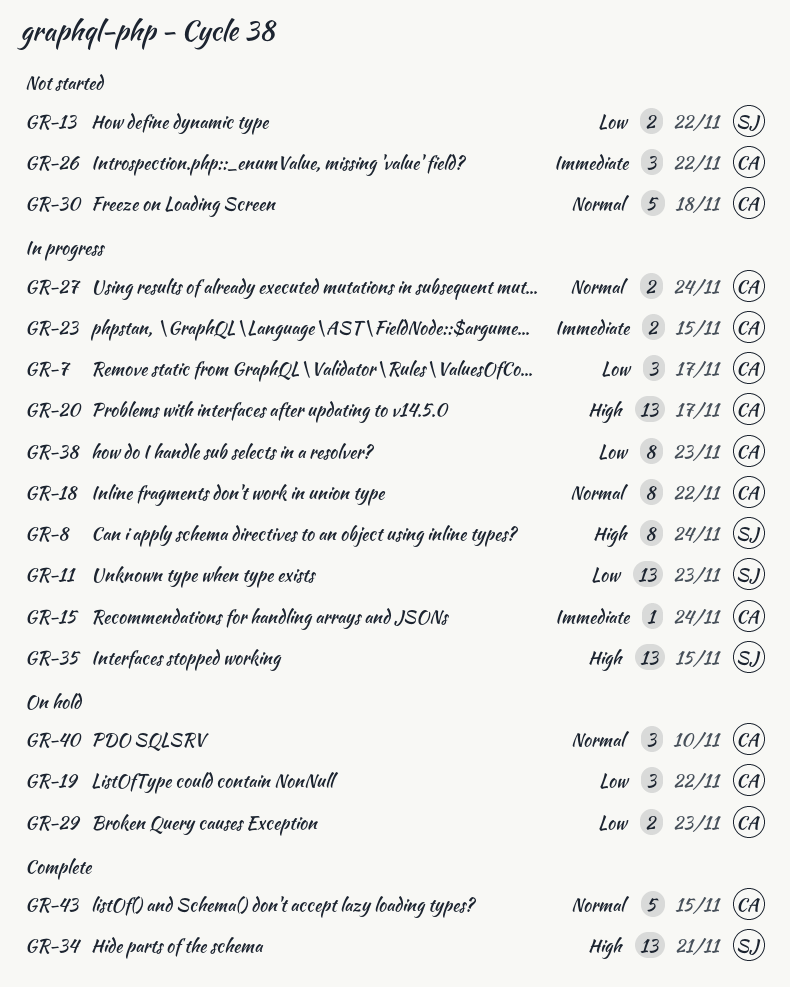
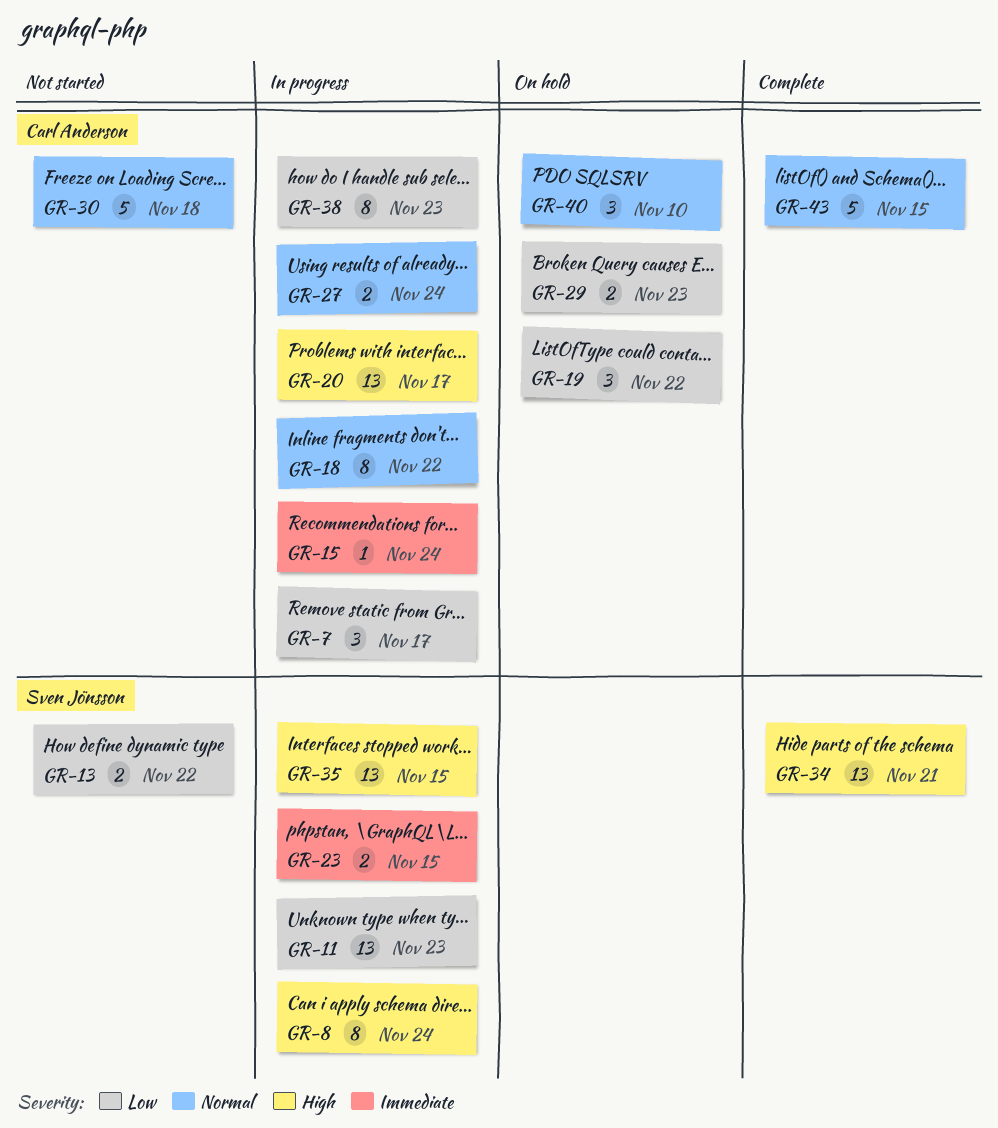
GR-23, owner: Carl Anderson -> Sven Jönsson
GR-26: present -> none

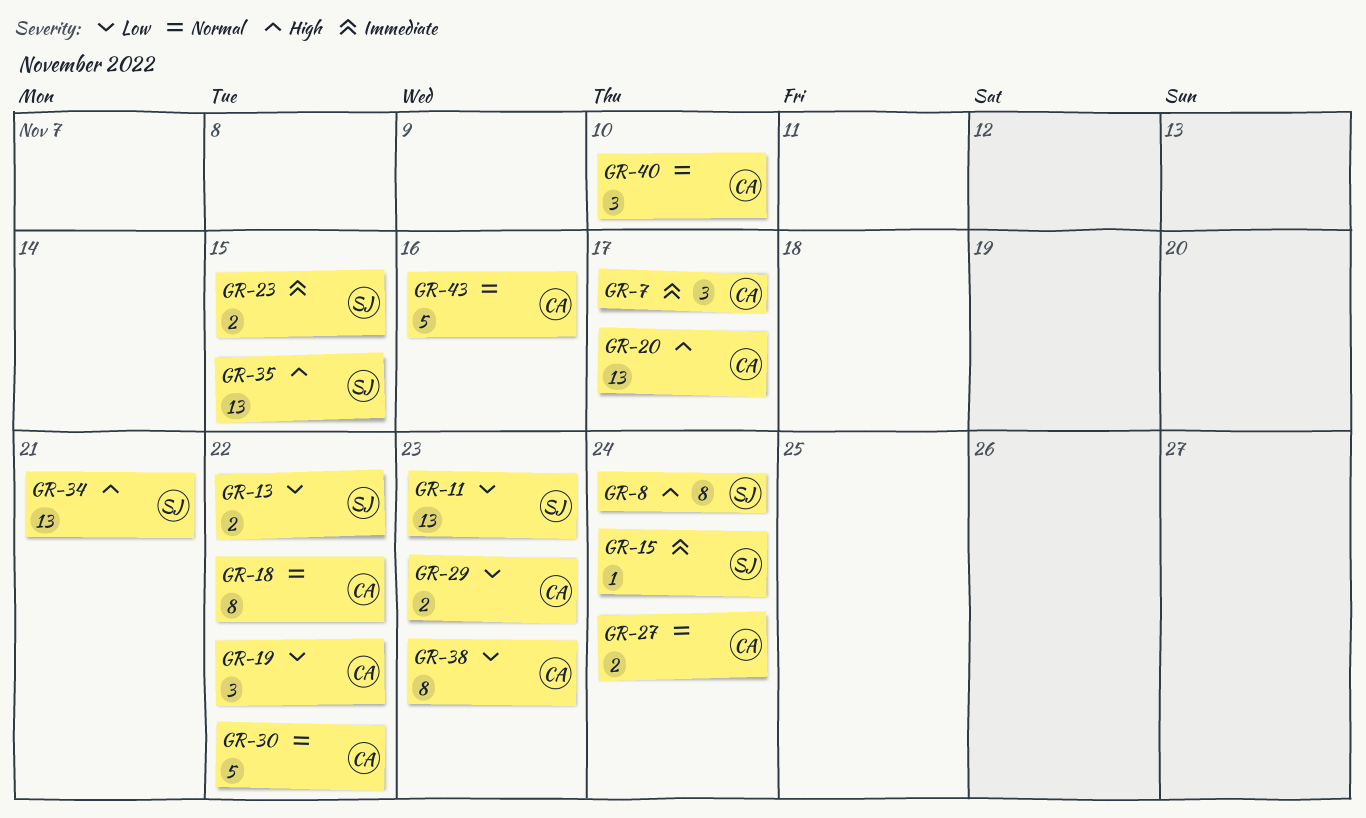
GR-7, priority: Low -> Immediate
GR-15, owner: Carl Anderson -> Sven Jönsson
GR-30, due: Nov 18 -> Nov 22
GR-43, due: Nov 15 -> Nov 16

